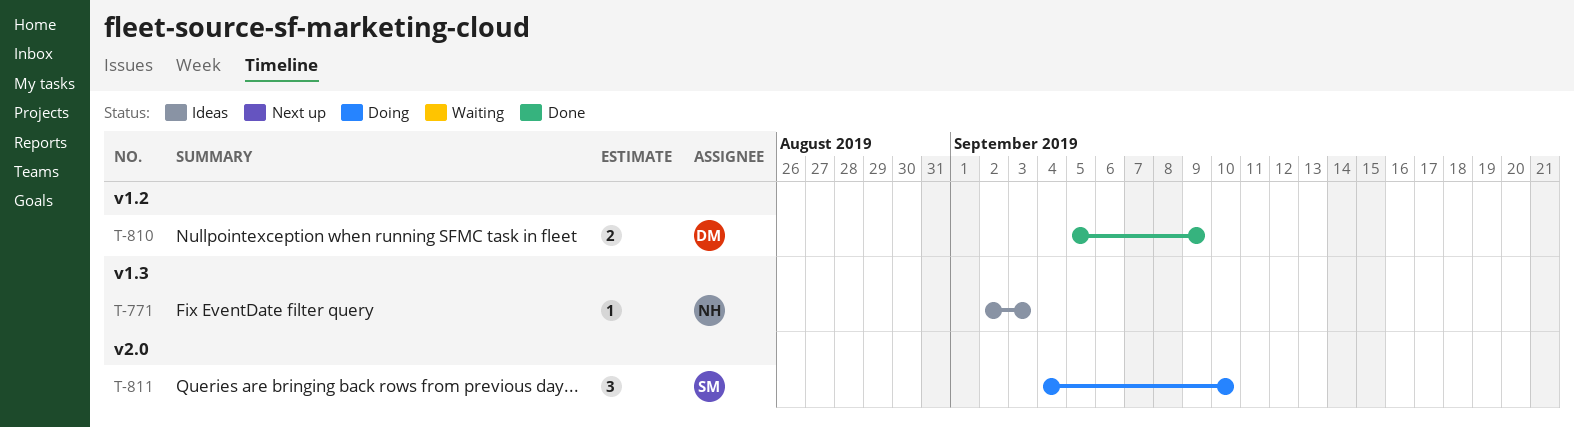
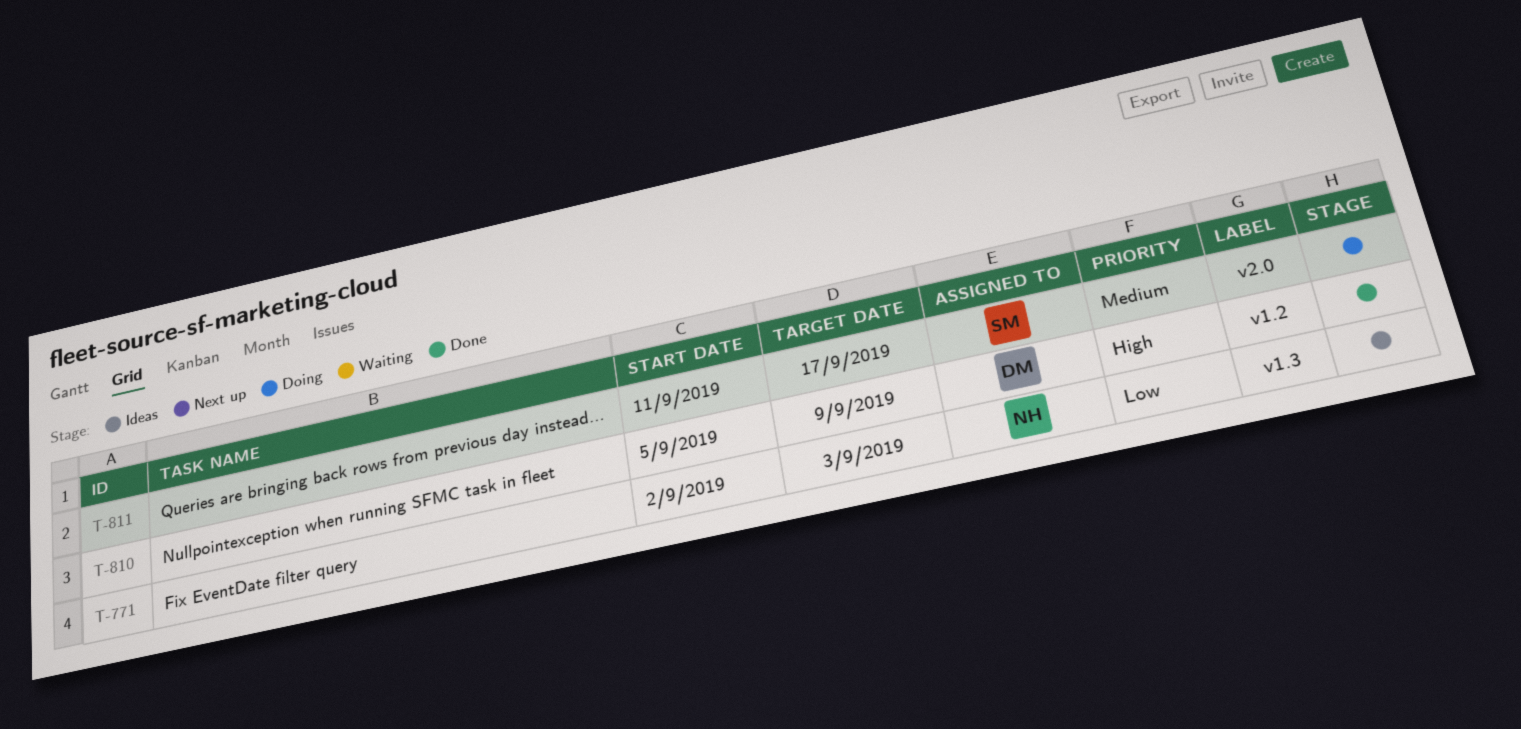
T-811, start: Sep 4 -> Sep 11
T-811, due: Sep 10 -> Sep 17

